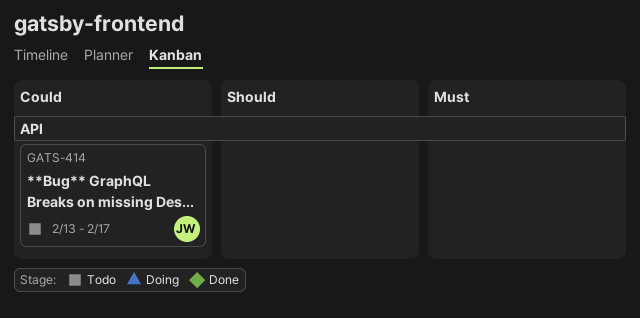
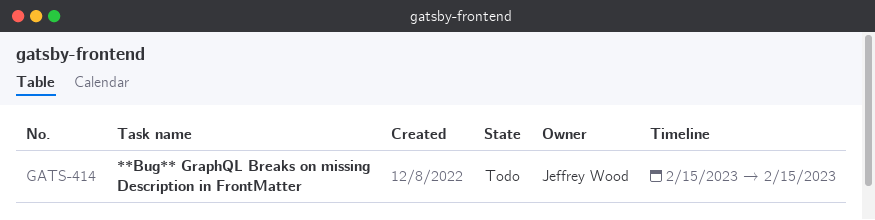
GATS-414, start: Feb 13 -> Feb 15
GATS-414, due: Feb 17 -> Feb 15

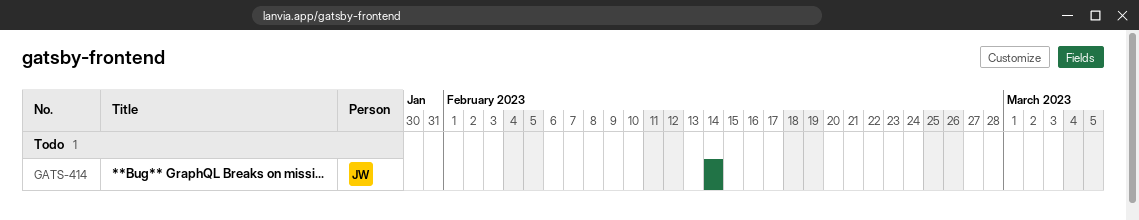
GATS-414, start: Feb 15 -> Feb 14
GATS-414, due: Feb 15 -> Feb 14

